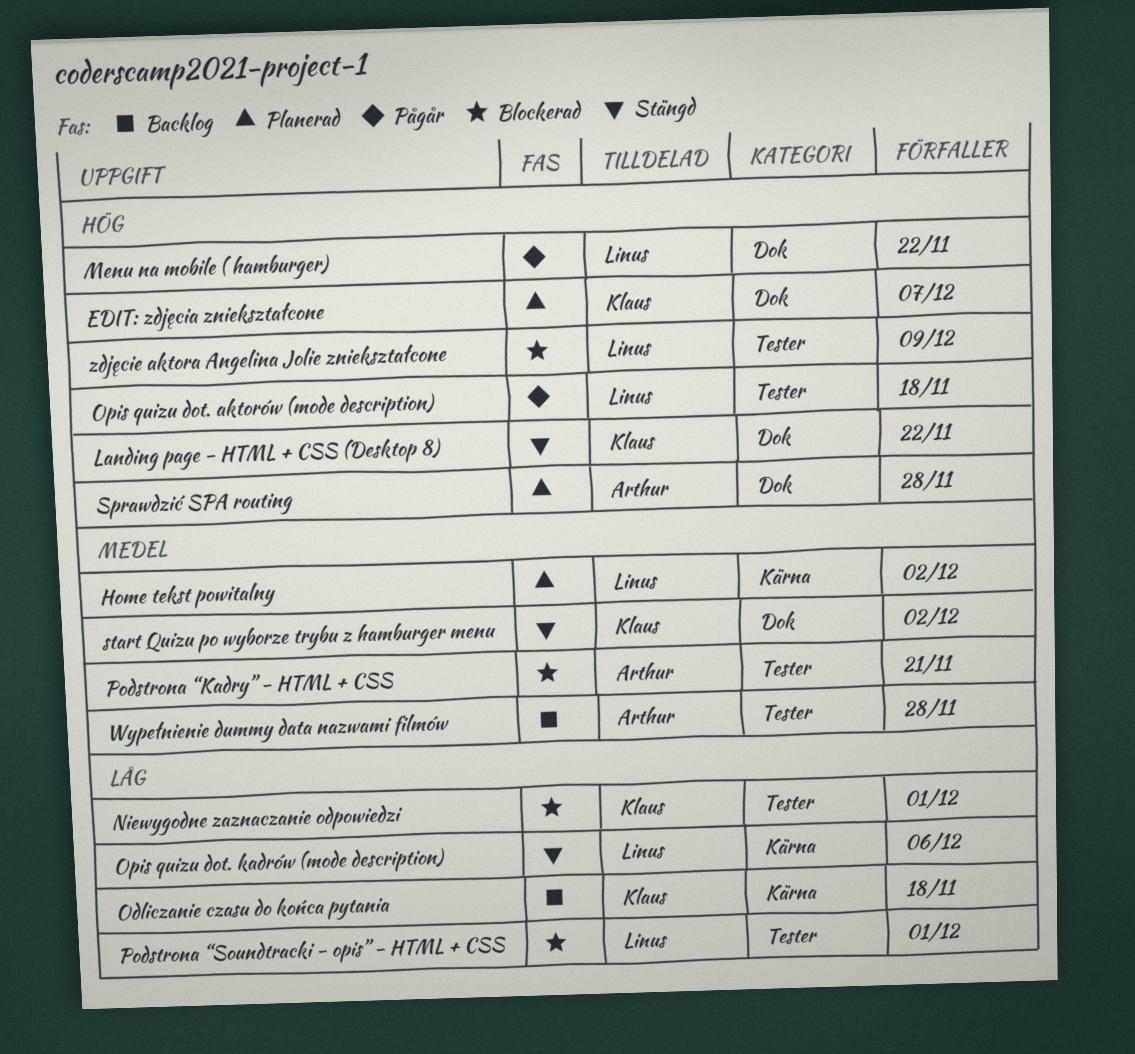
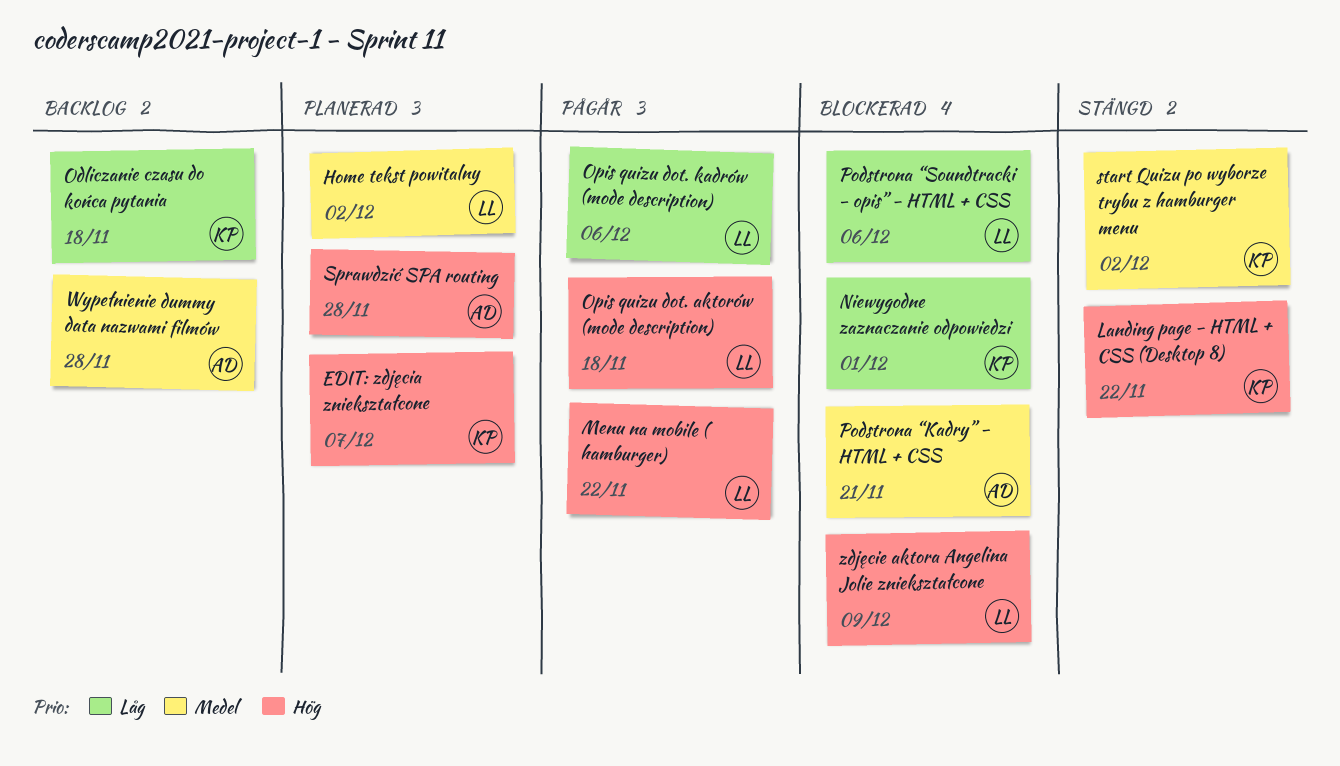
Opis quizu dot. kadrów (mode description), status: Stängd -> Pågår
Podstrona “Soundtracki - opis” - HTML + CSS, due: Dec 1 -> Dec 6

